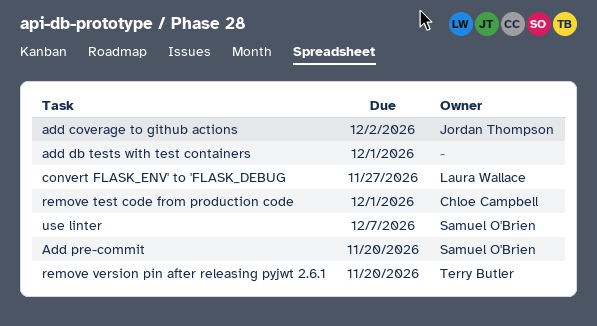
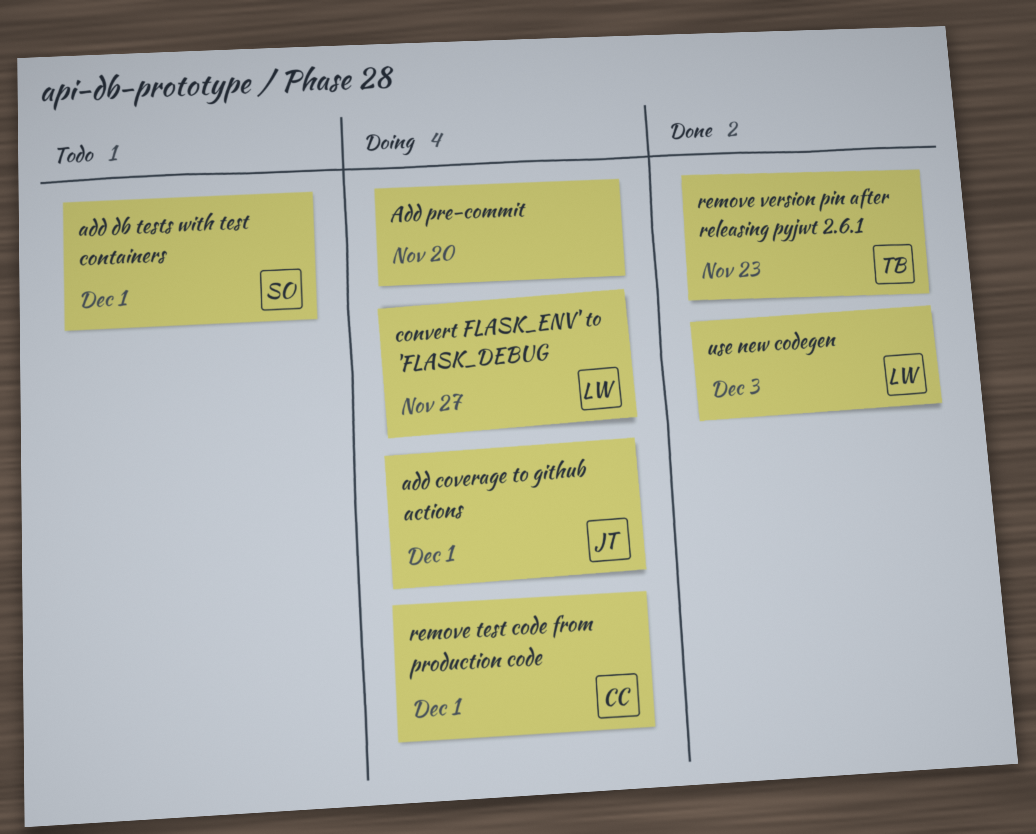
add coverage to github actions, due: Dec 2 -> Dec 1
add db tests with test containers, owner: none -> Samuel O'Brien
Add pre-commit, owner: Samuel O'Brien -> none
remove version pin after releasing pyjwt 2.6.1, due: Nov 20 -> Nov 23
use linter: present -> none
use new codegen: none -> present

